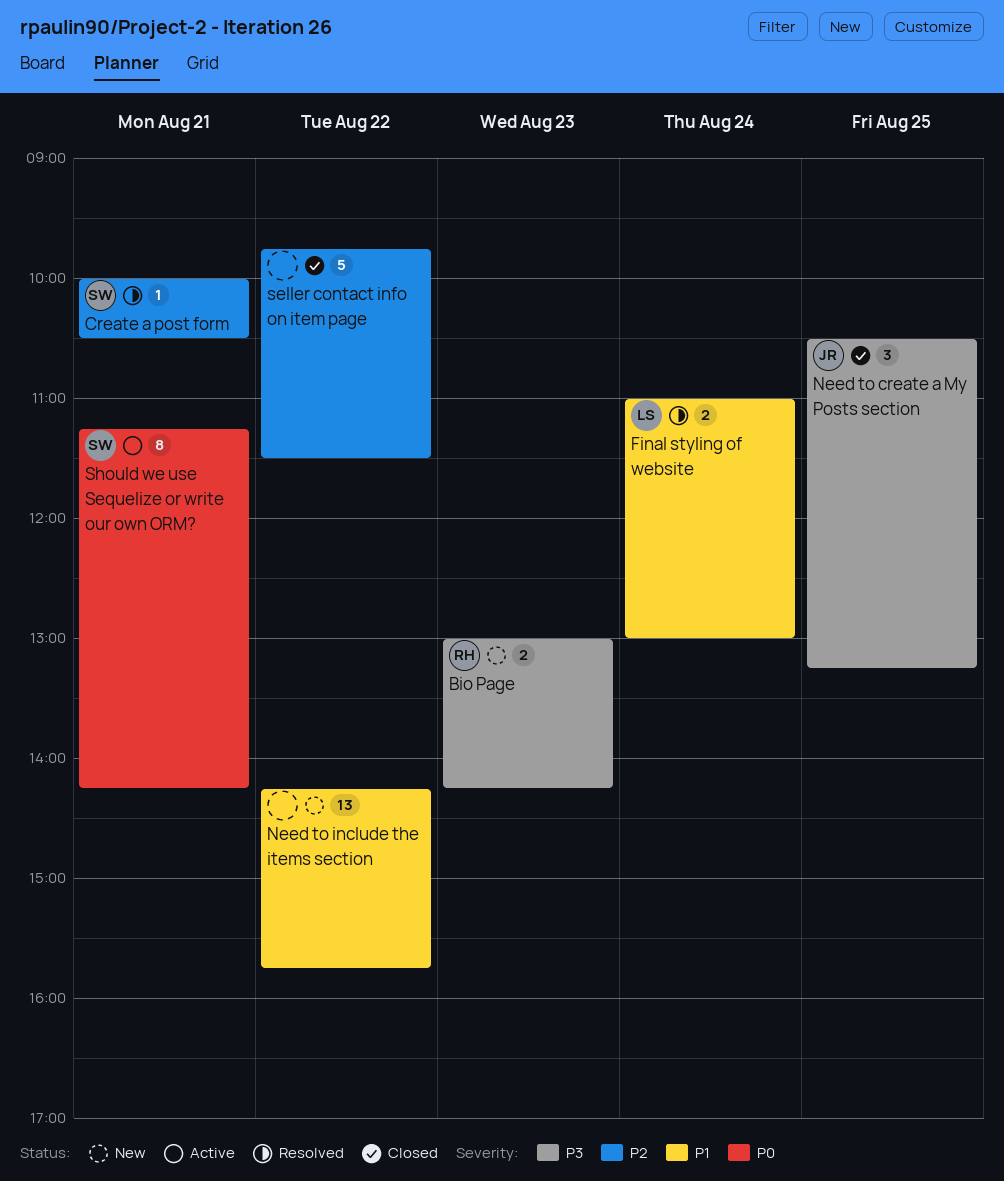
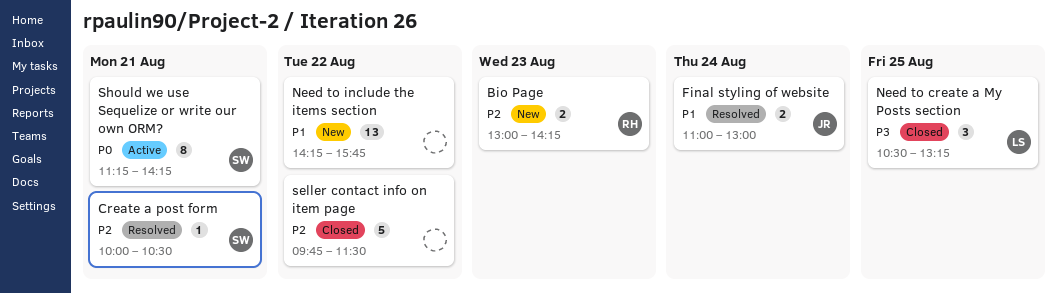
Bio Page, priority: P3 -> P2
Final styling of website, owner: LS -> JR
Need to create a My Posts section, owner: JR -> LS

